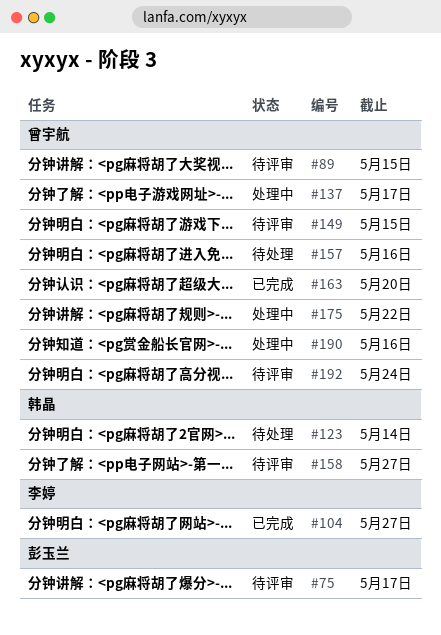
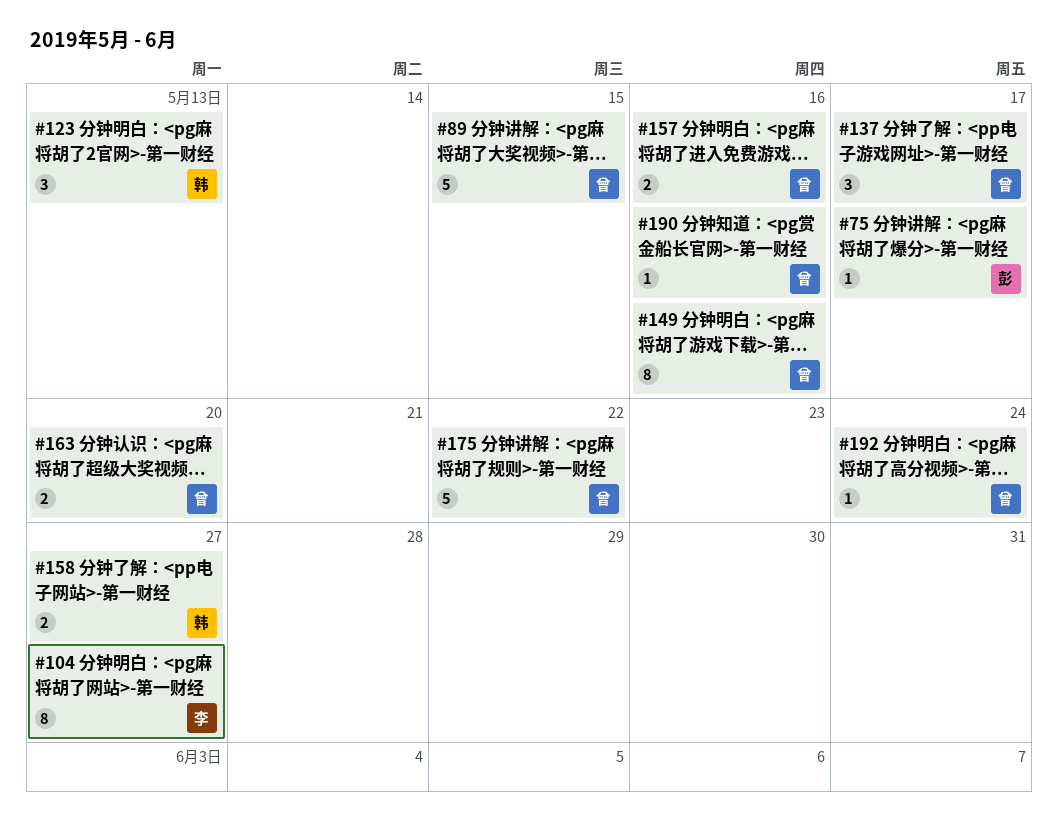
#123, due: May 14 -> May 13
#149, due: May 15 -> May 16

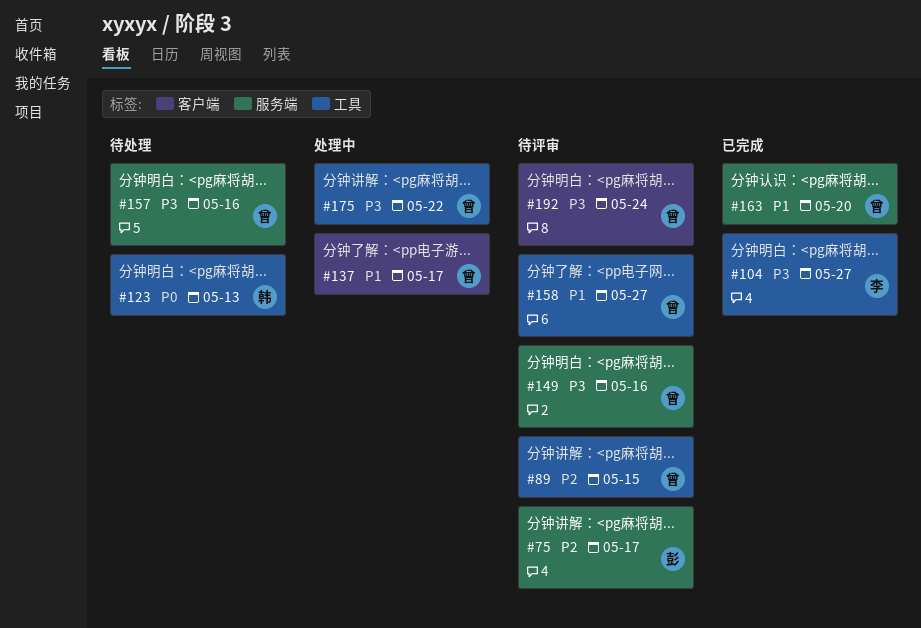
#158, owner: 韩 -> 曾
#190: present -> none

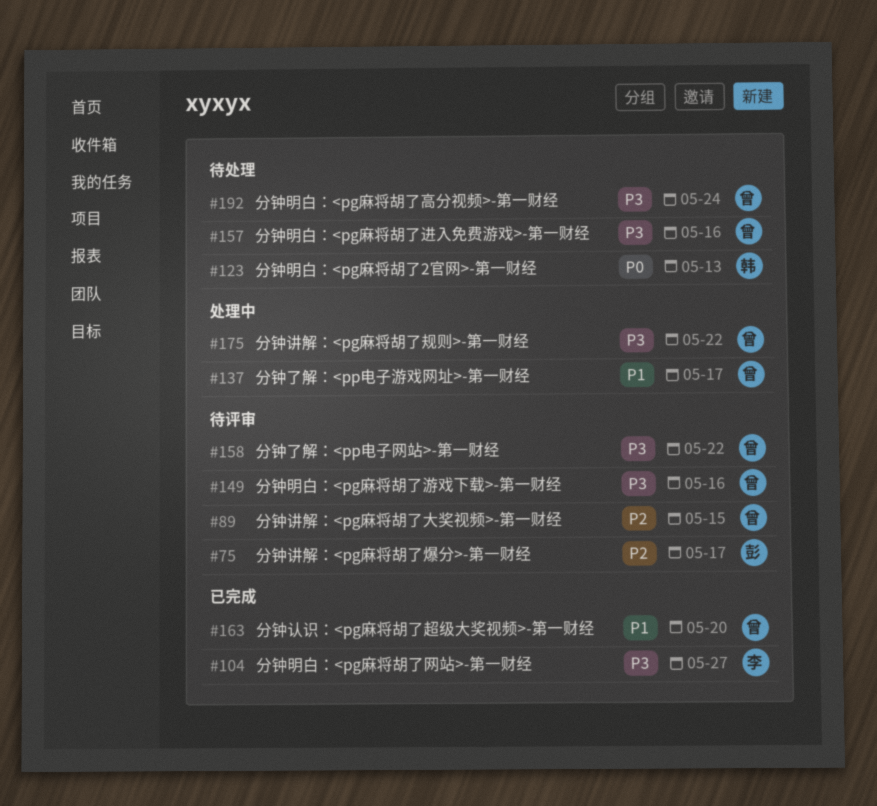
#158, priority: P1 -> P3
#158, due: May 27 -> May 22
#192, status: 待评审 -> 待处理

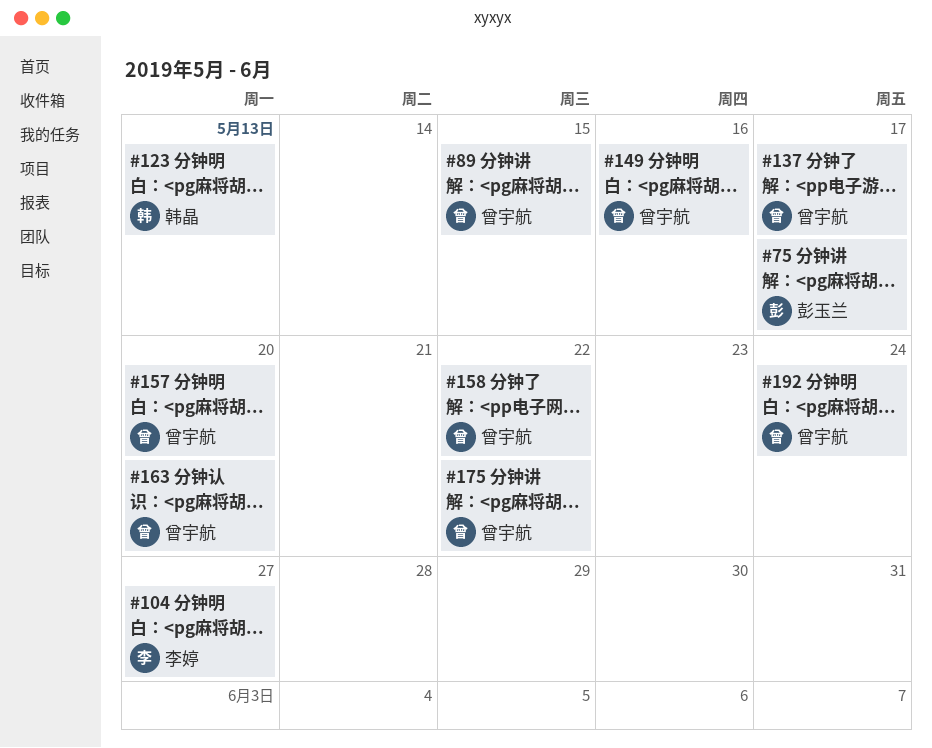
#157, due: May 16 -> May 20

